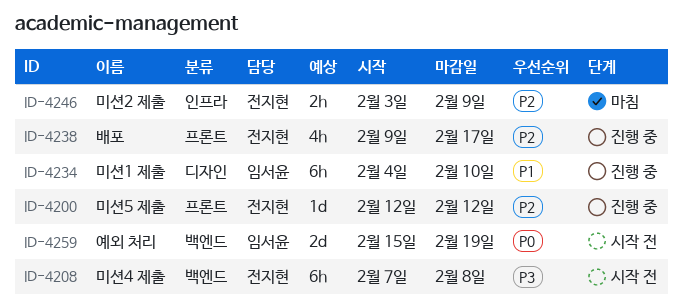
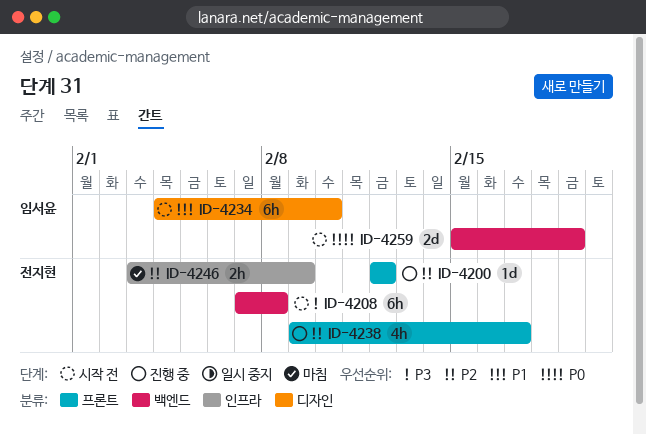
ID-4234, status: 진행 중 -> 시작 전

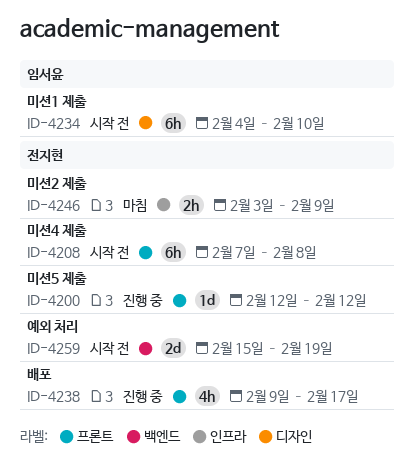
ID-4208, label: 백엔드 -> 프론트
ID-4259, owner: 임서윤 -> 전지현

